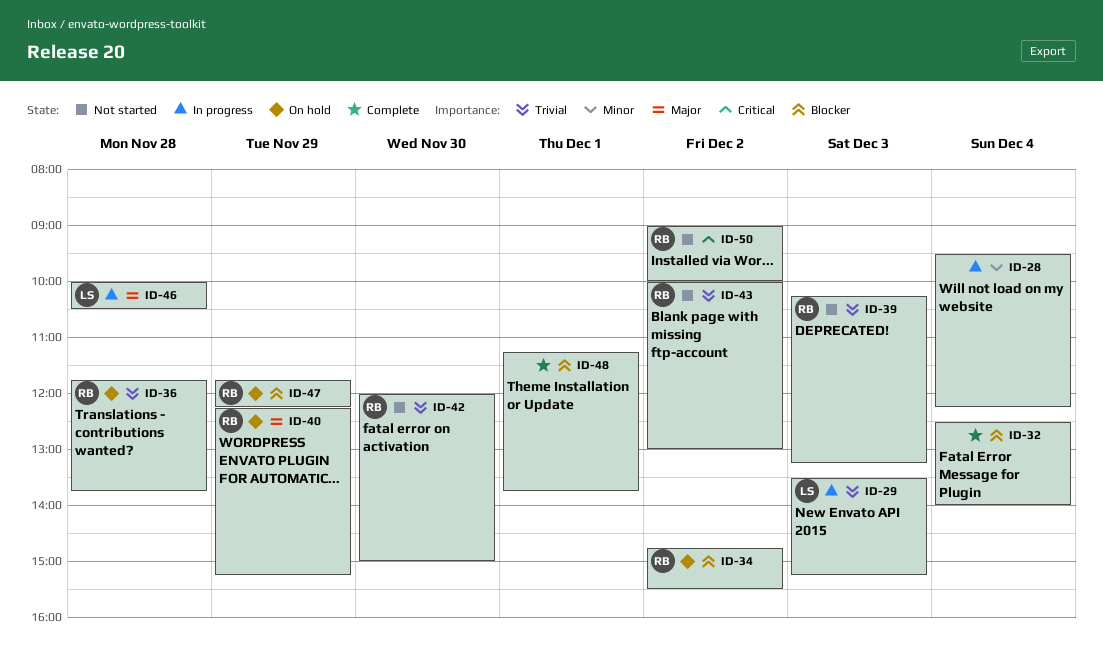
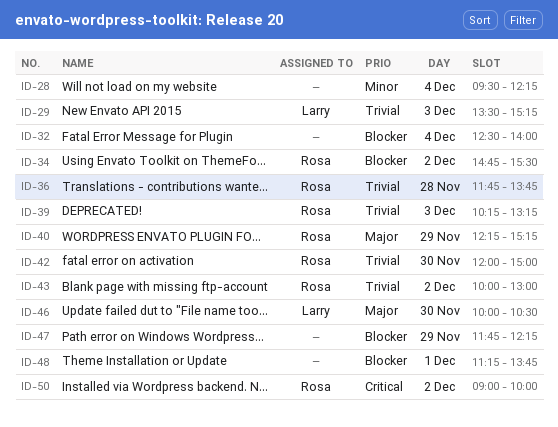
ID-46, day: Nov 28 -> Nov 30
ID-47, owner: Rosa -> none

